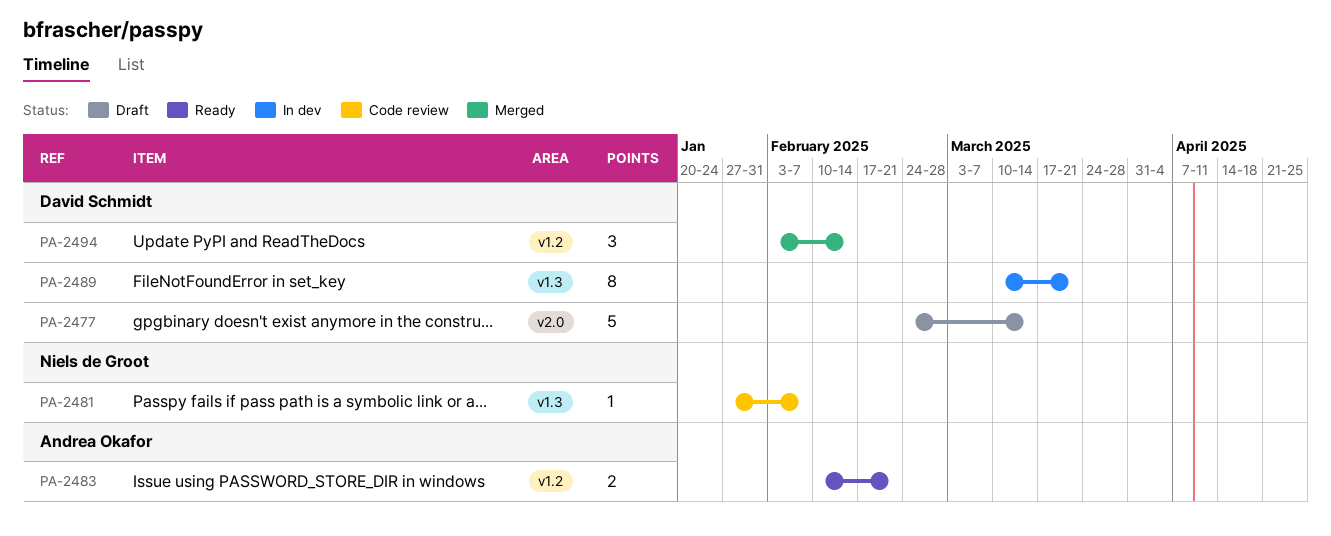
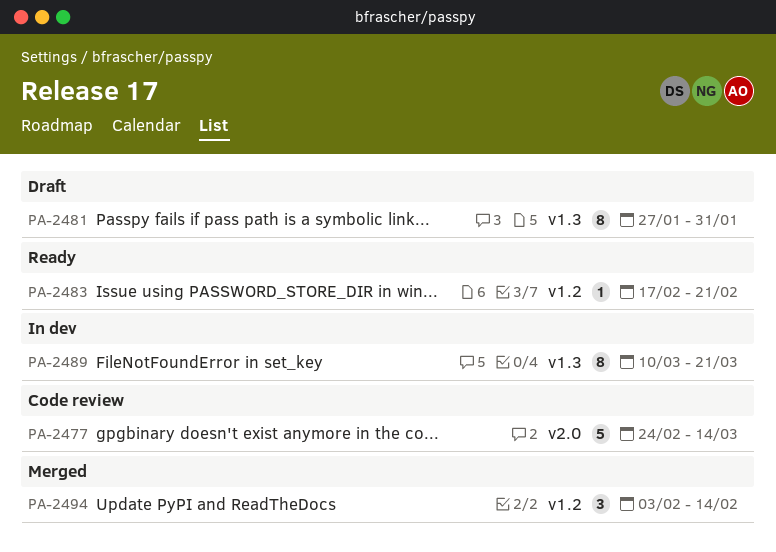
PA-2477, status: Draft -> Code review
PA-2481, status: Code review -> Draft
PA-2481, estimate: 1 -> 8
PA-2481, due: Feb 7 -> Jan 31
PA-2483, estimate: 2 -> 1
PA-2483, start: Feb 10 -> Feb 17

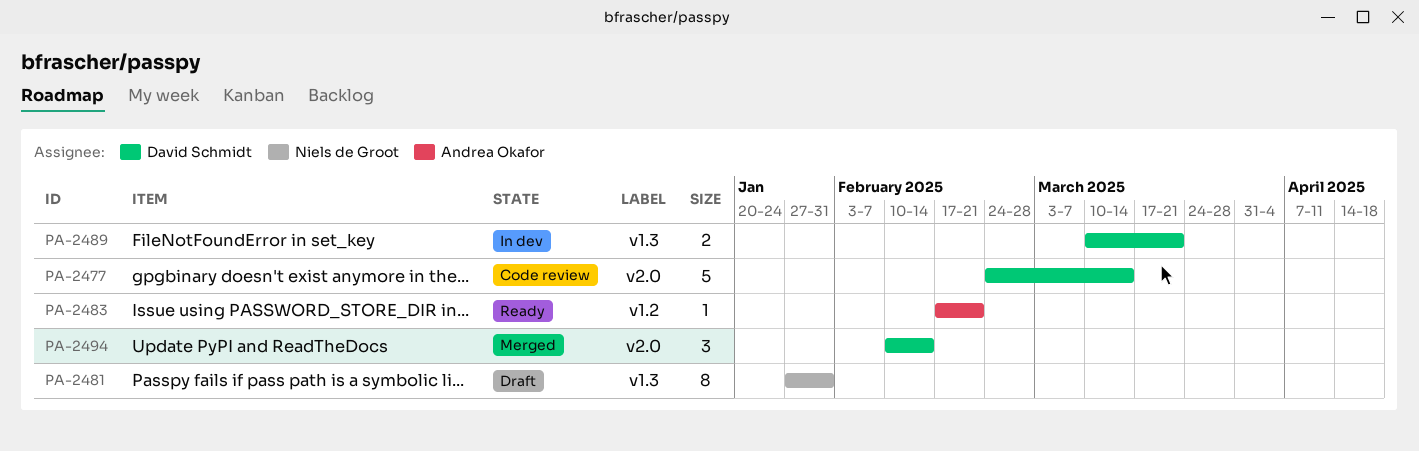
PA-2489, estimate: 8 -> 2
PA-2494, label: v1.2 -> v2.0
PA-2494, start: Feb 3 -> Feb 10

